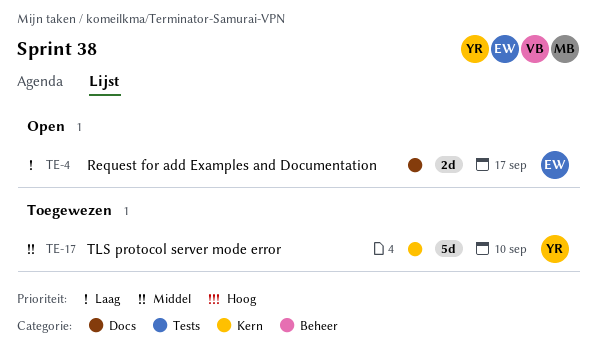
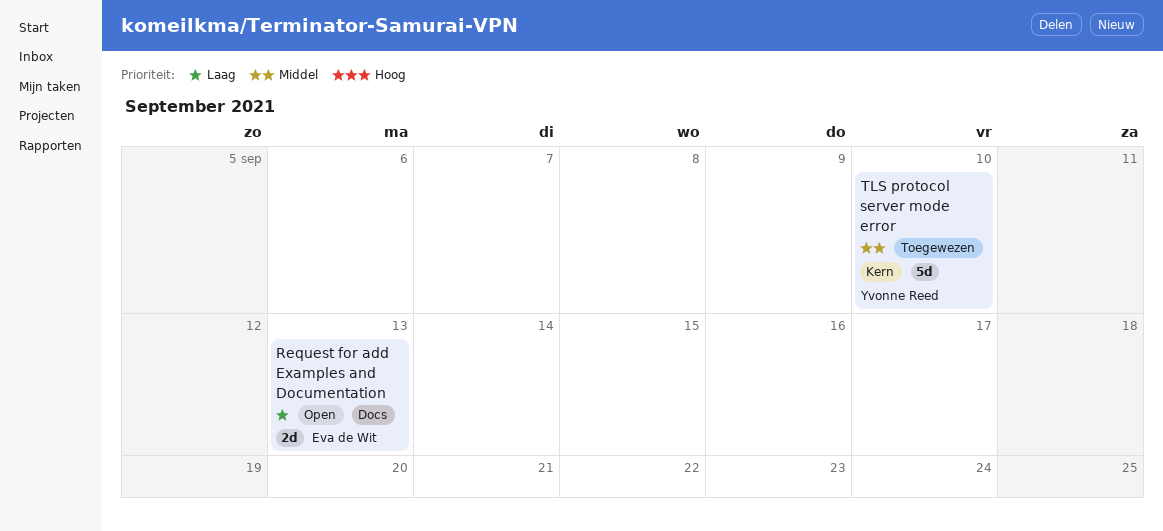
Request for add Examples and Documentation, due: Sep 17 -> Sep 13

